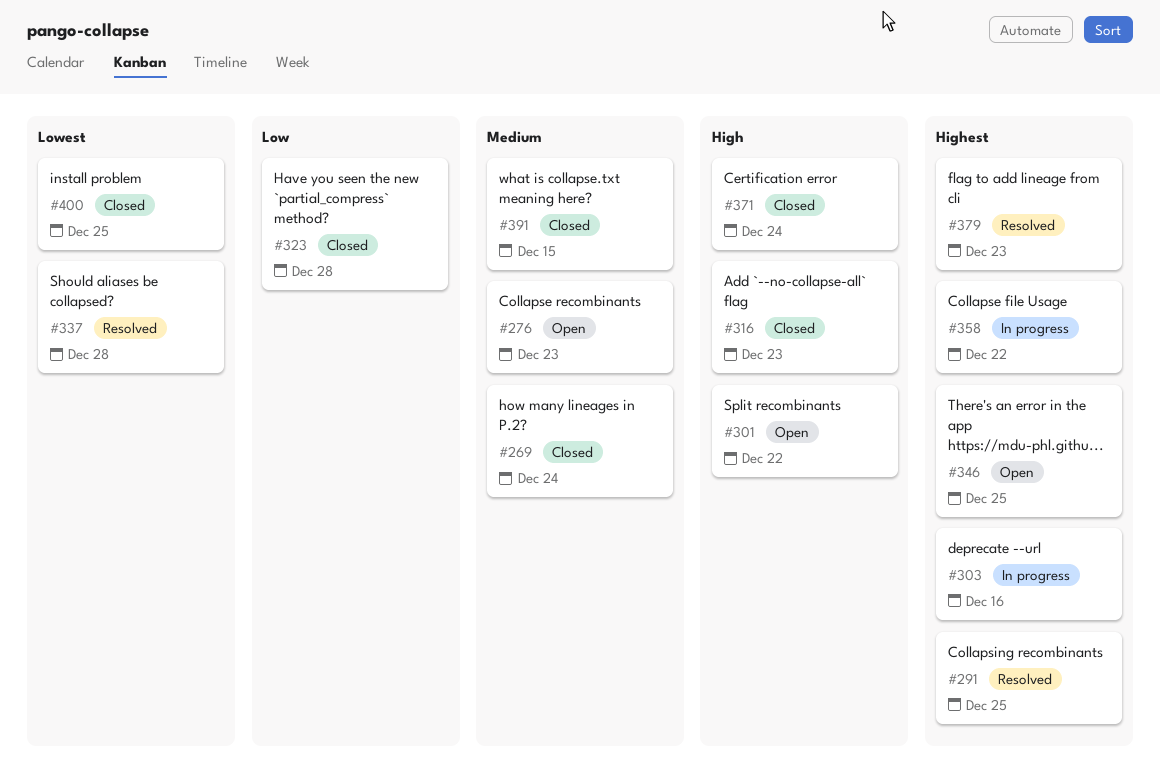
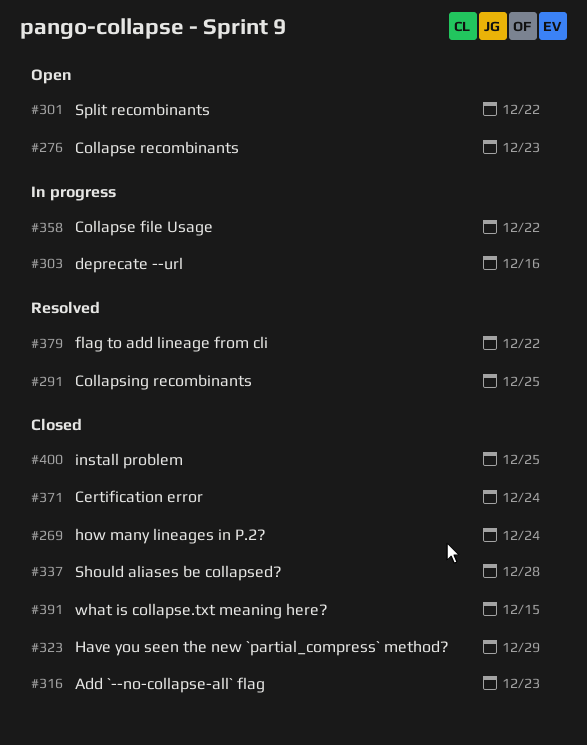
#323, due: Dec 28 -> Dec 29
#337, status: Resolved -> Closed
#346: present -> none
#379, due: Dec 23 -> Dec 22

